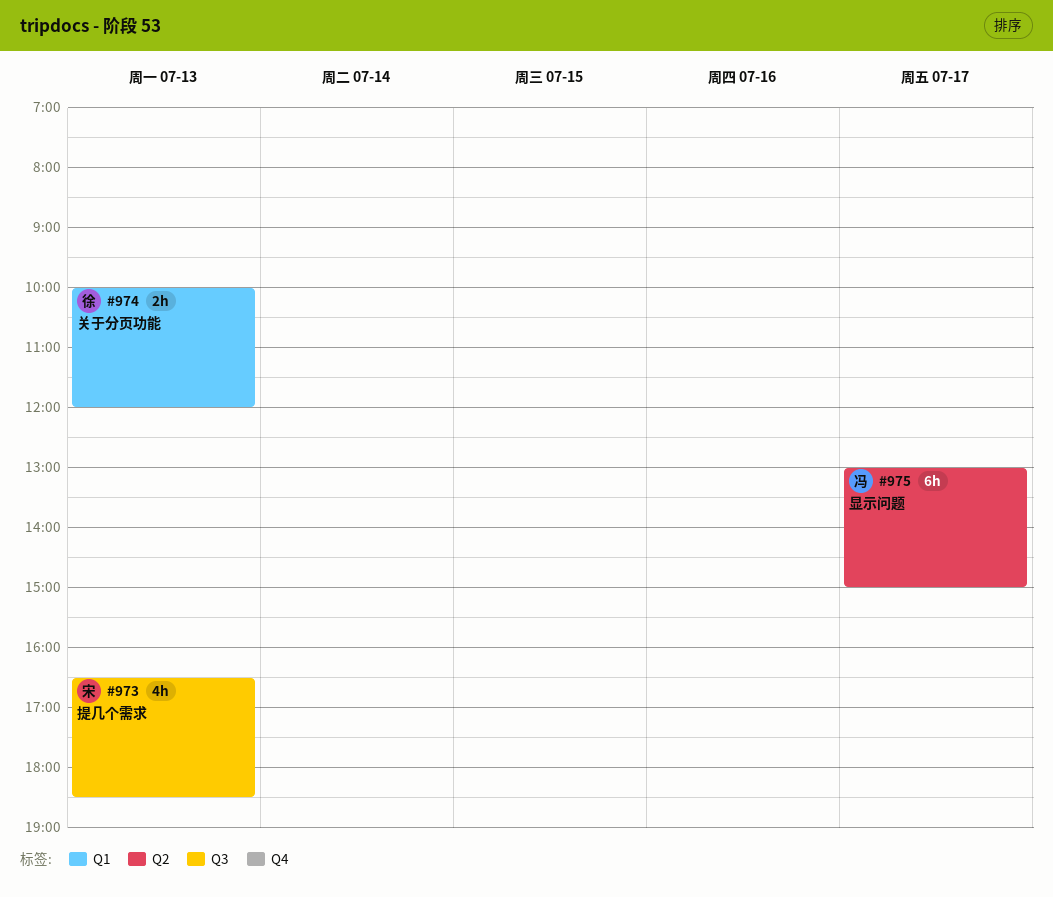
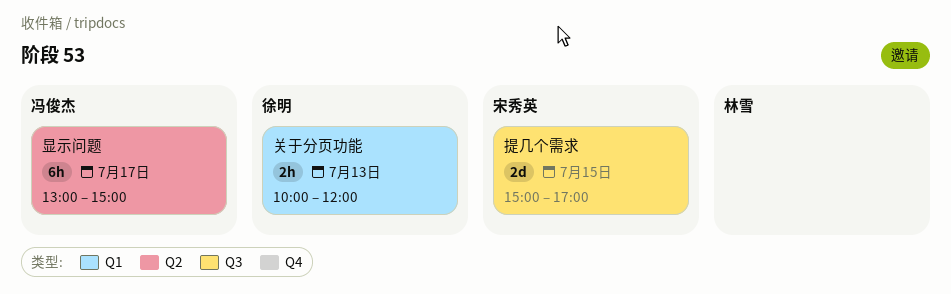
提几个需求, estimate: 4h -> 2d
提几个需求, day: Jul 13 -> Jul 15
提几个需求, begins: 16:30 -> 15:00
提几个需求, ends: 18:30 -> 17:00

